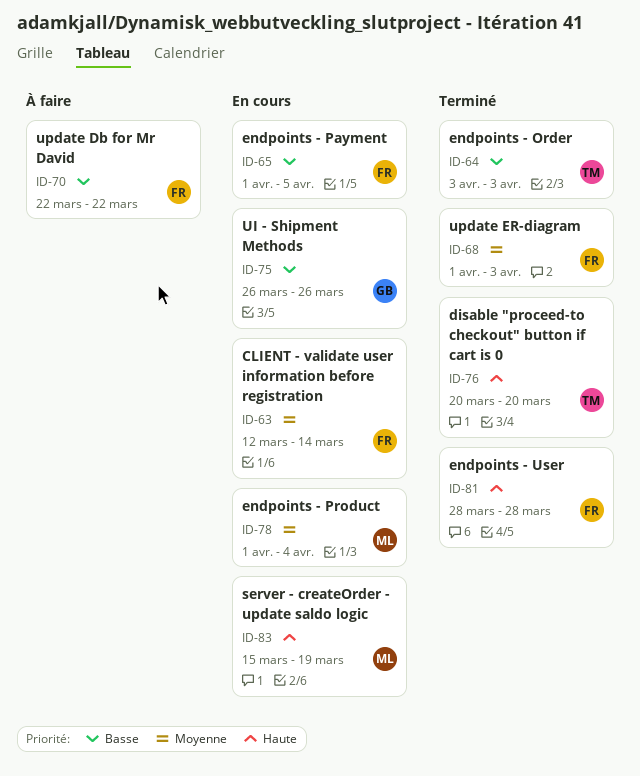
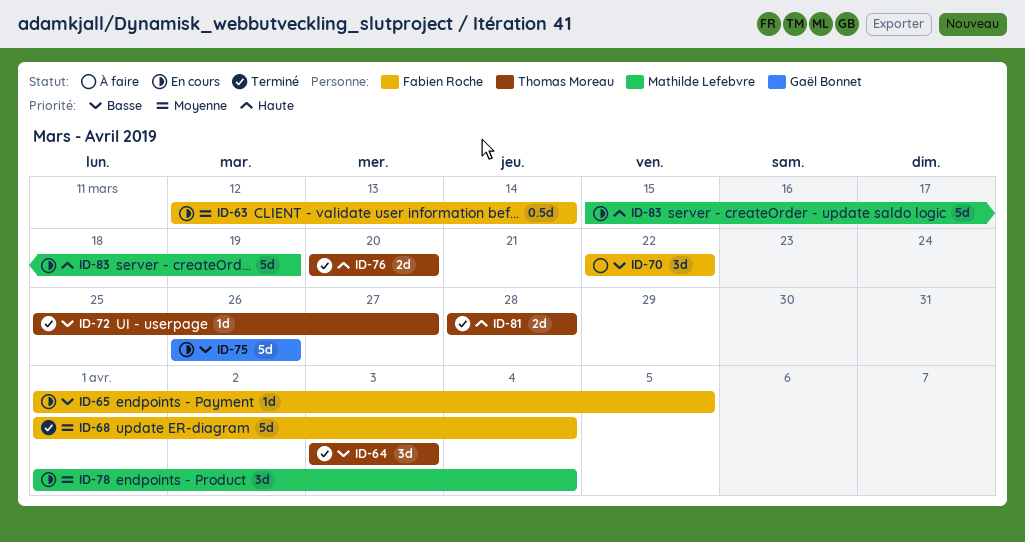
ID-68, due: Apr 3 -> Apr 4
ID-72: none -> present
ID-81, owner: Fabien Roche -> Thomas Moreau

